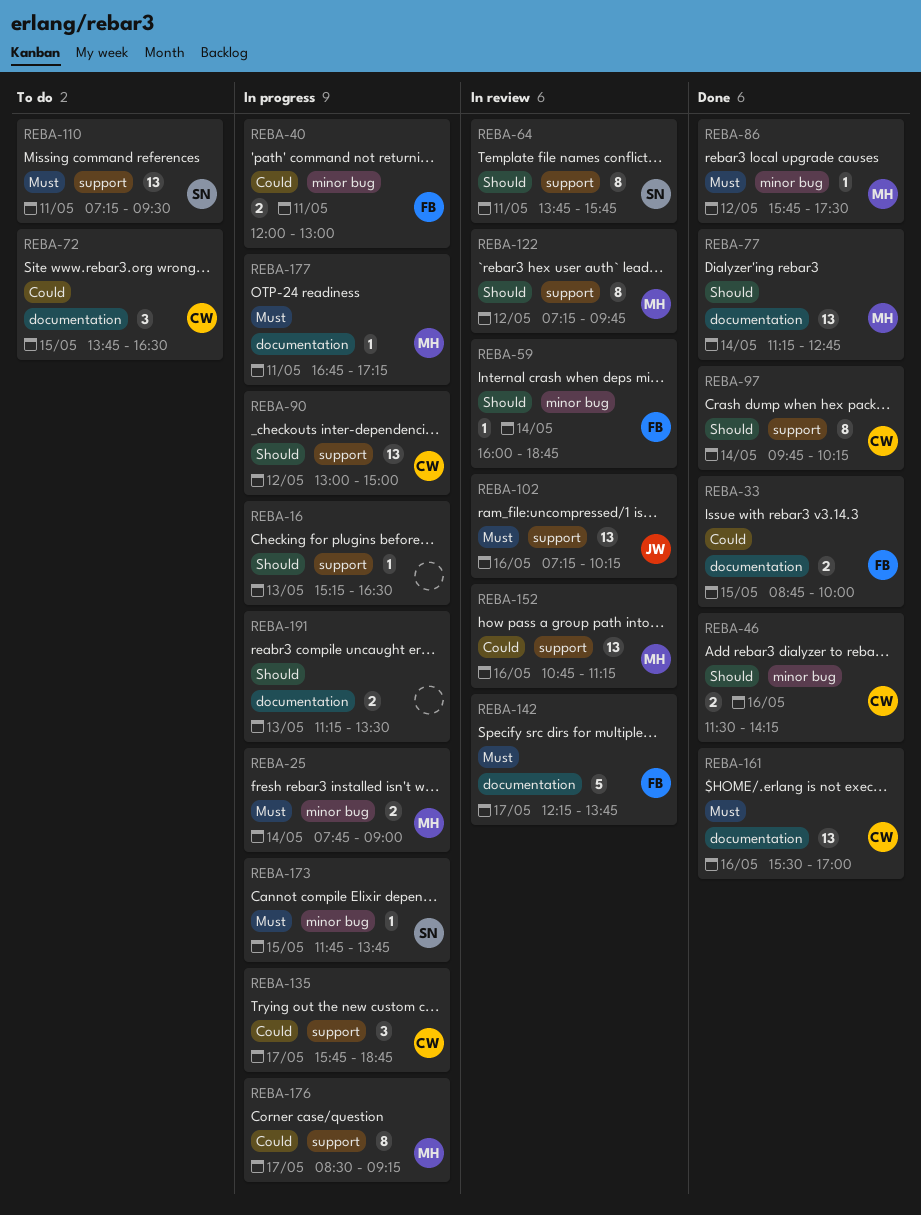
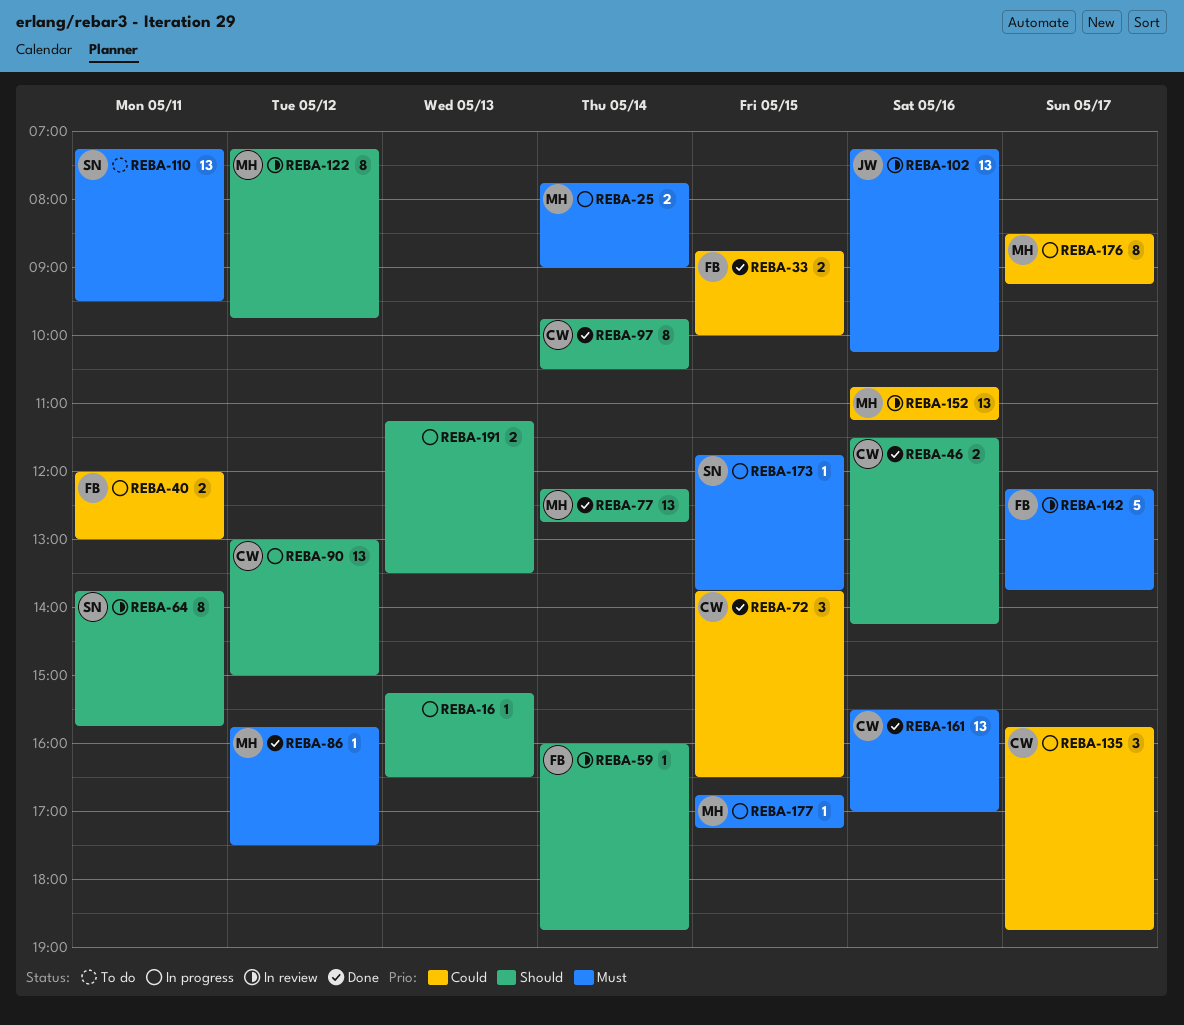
REBA-72, status: To do -> Done
REBA-77, begins: 11:15 -> 12:15
REBA-97, ends: 10:15 -> 10:30
REBA-177, day: May 11 -> May 15

